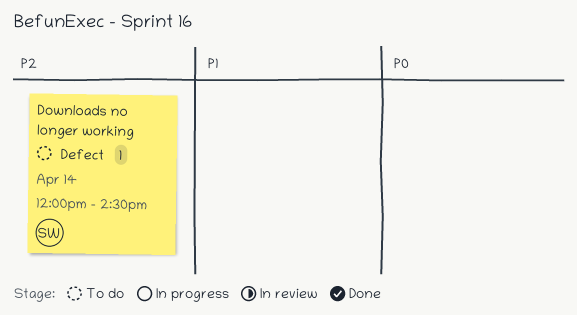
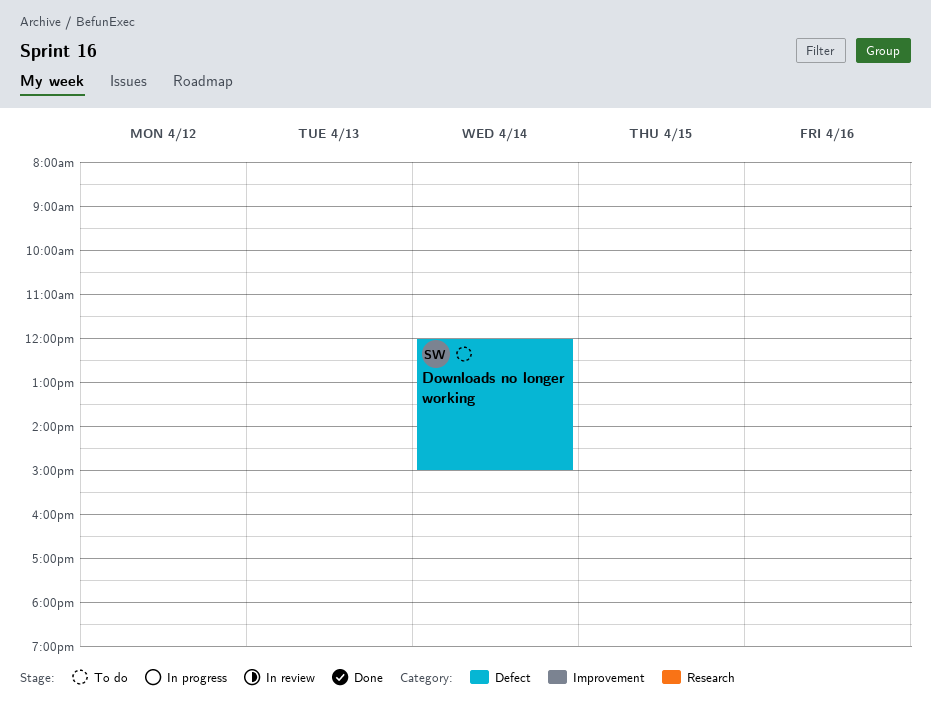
Downloads no longer working, ends: 14:30 -> 15:00

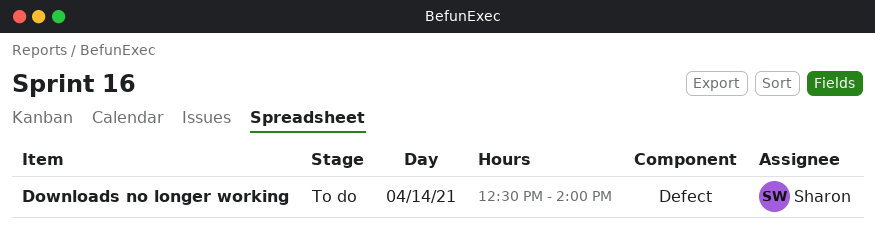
Downloads no longer working, begins: 12:00 -> 12:30
Downloads no longer working, ends: 15:00 -> 14:00

